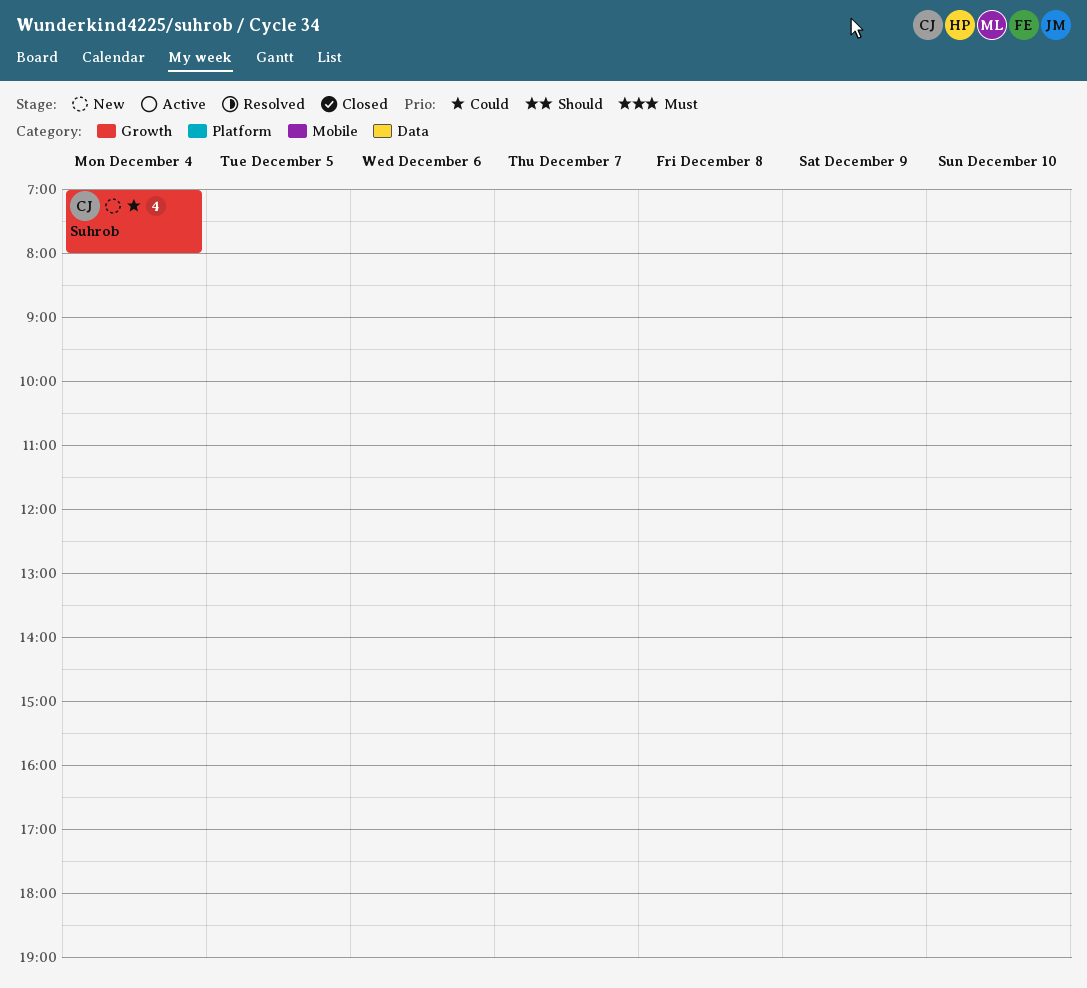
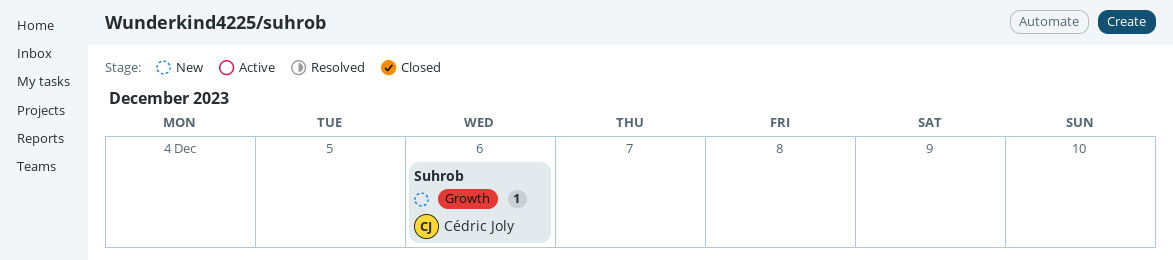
Suhrob, estimate: 4 -> 1
Suhrob, day: Dec 4 -> Dec 6

